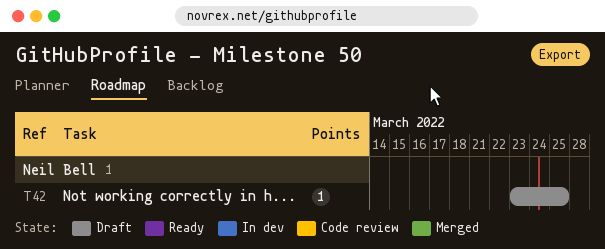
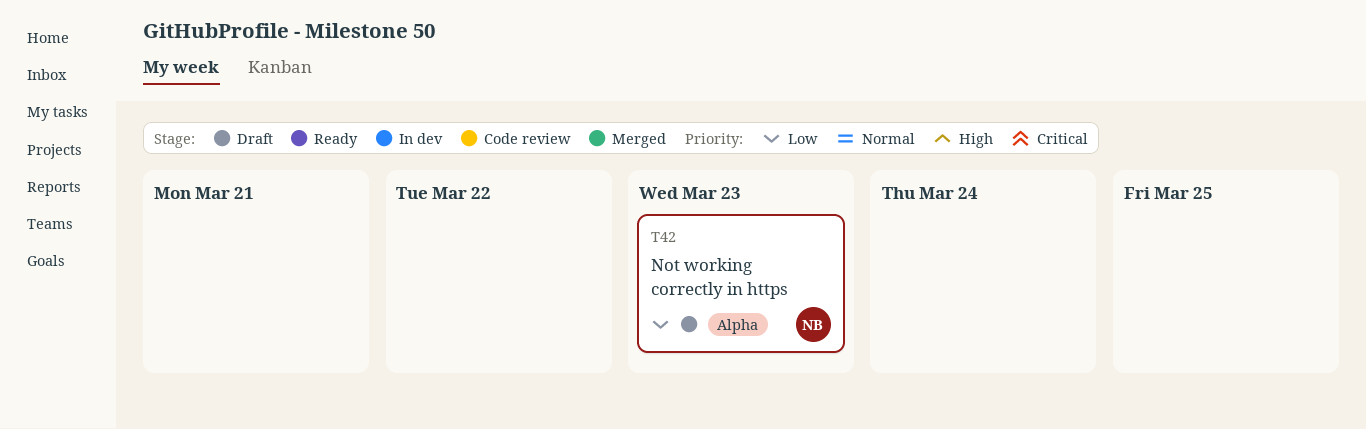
T42, due: Mar 25 -> Mar 23

